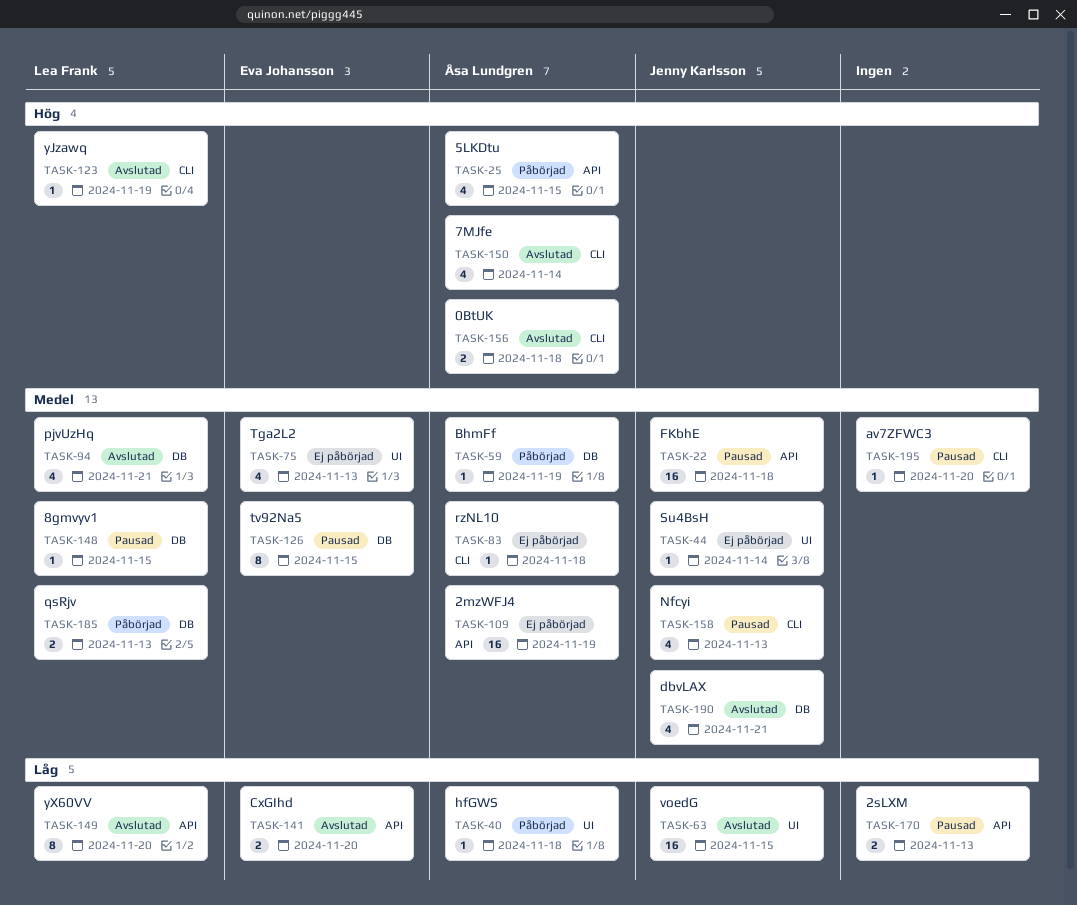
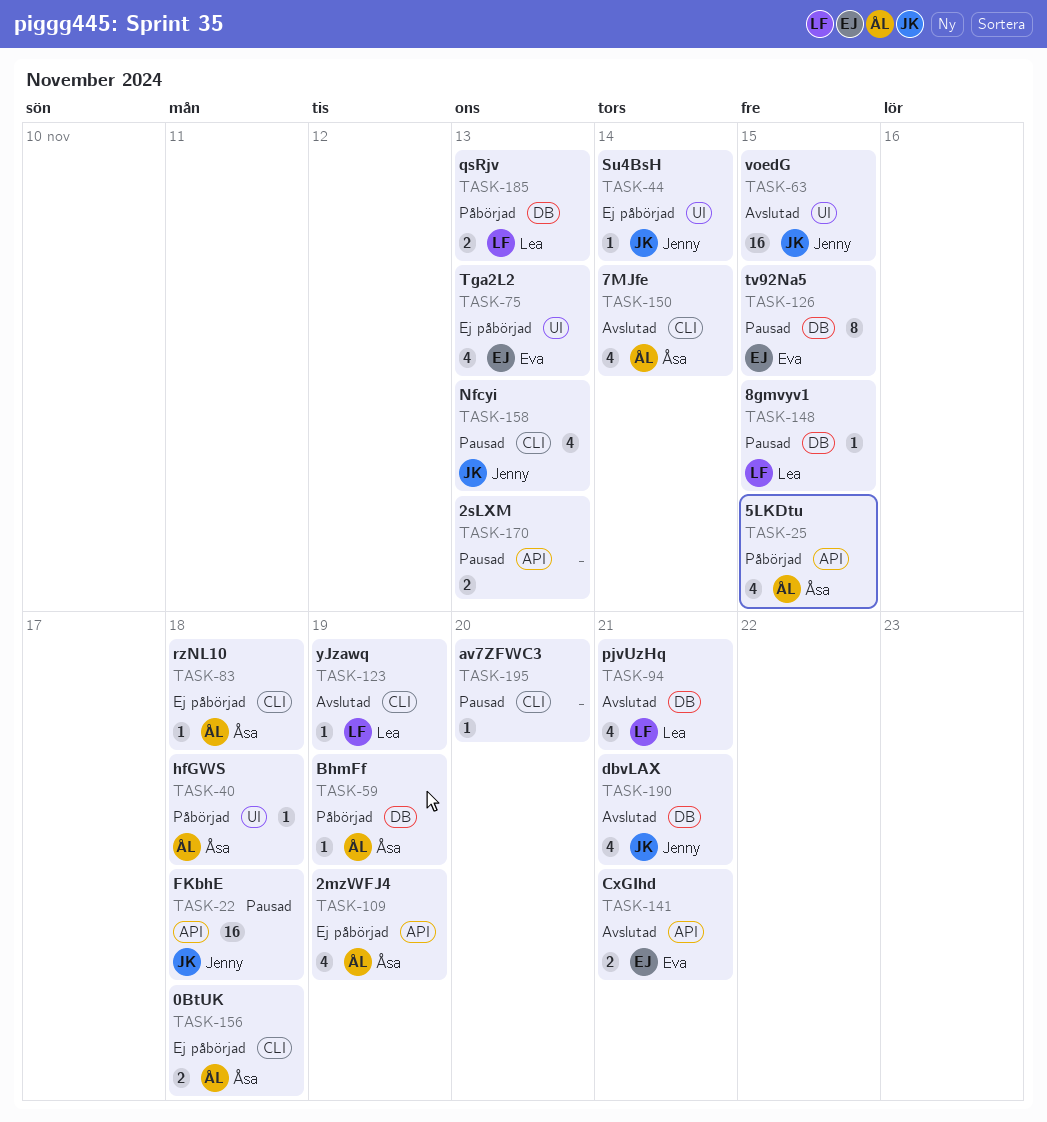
TASK-109, estimate: 16 -> 4
TASK-141, due: Nov 20 -> Nov 21
TASK-149: present -> none
TASK-156, status: Avslutad -> Ej påbörjad

